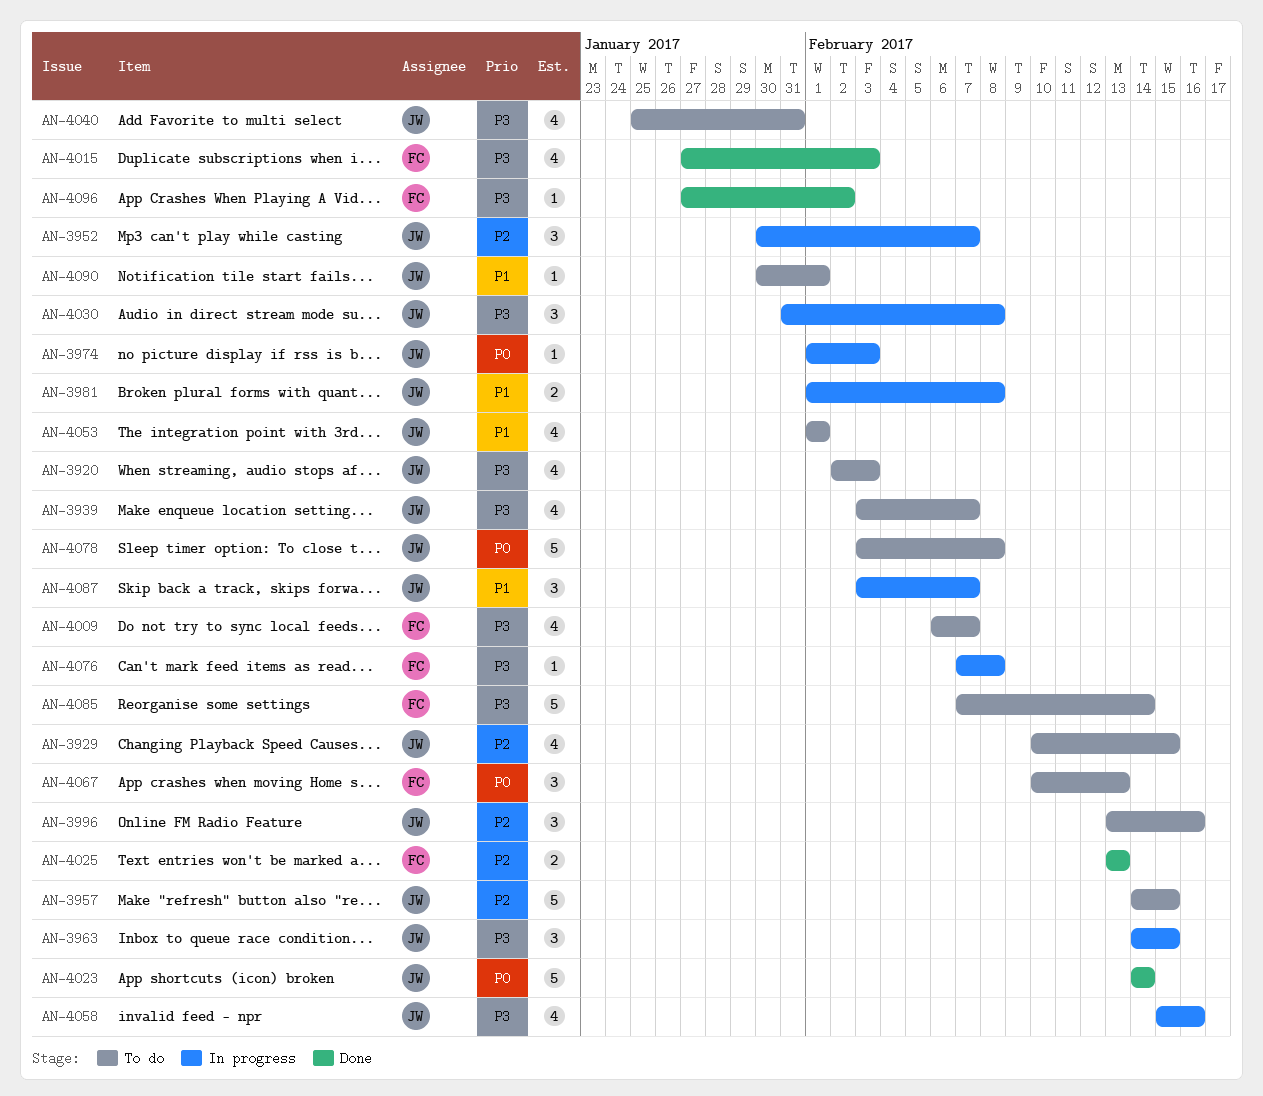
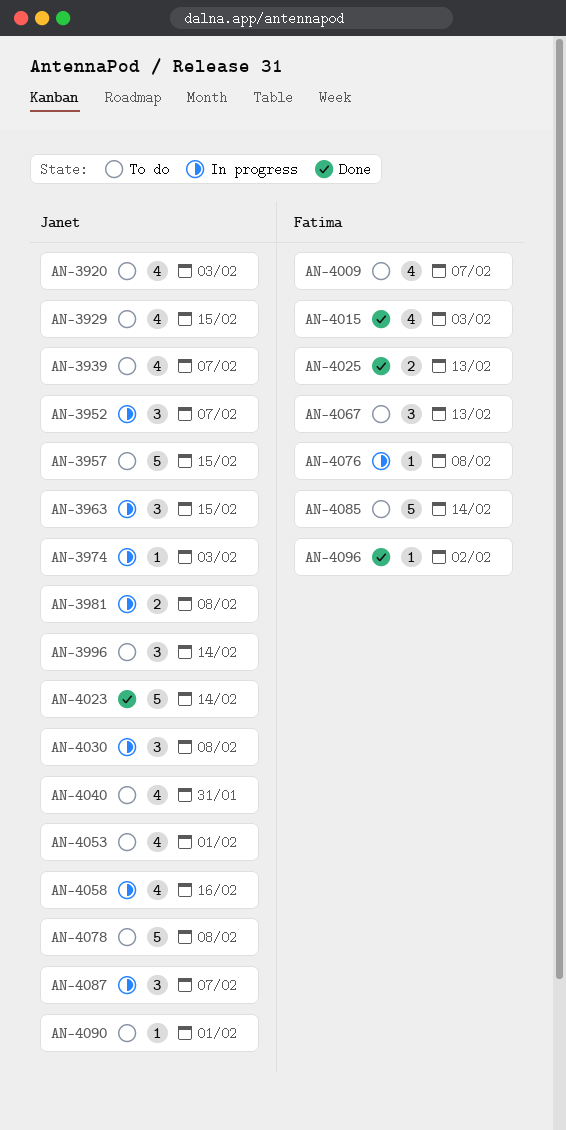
AN-3996, due: Feb 16 -> Feb 14

